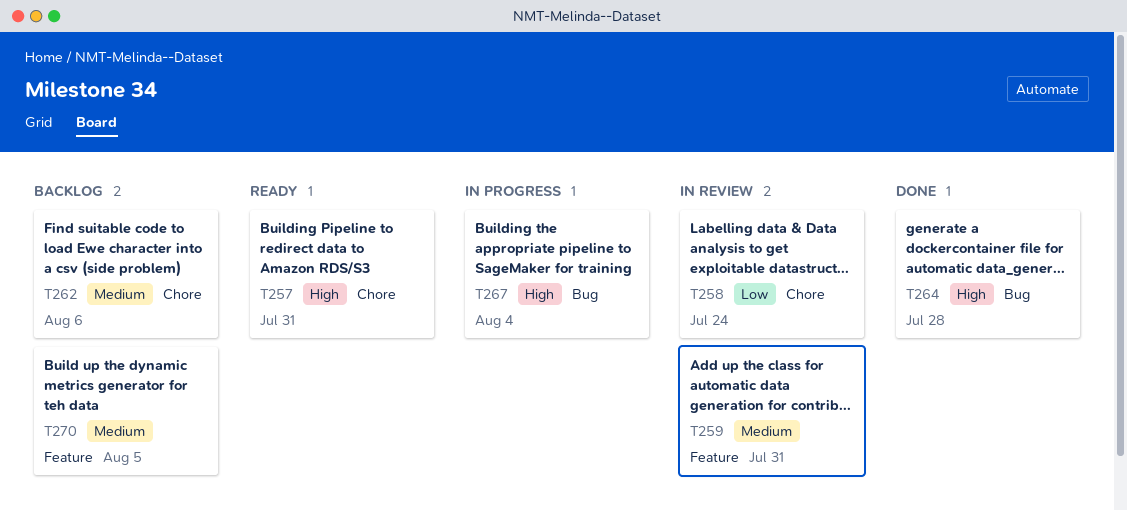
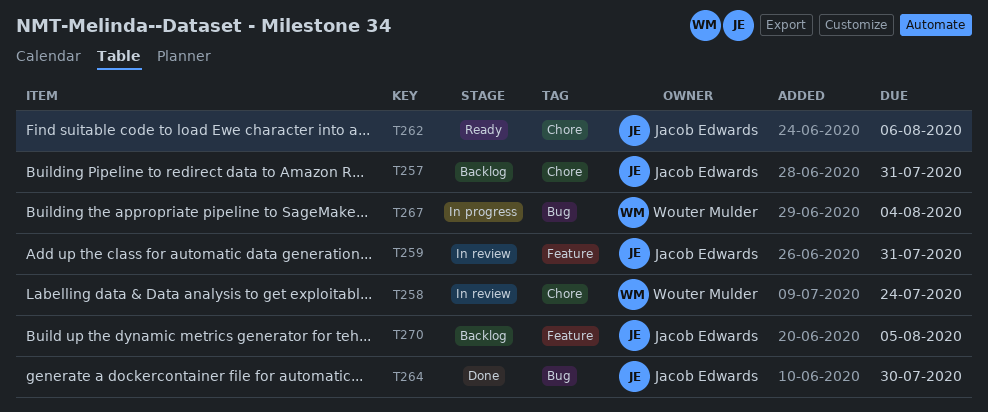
T257, status: Ready -> Backlog
T262, status: Backlog -> Ready
T264, due: Jul 28 -> Jul 30

